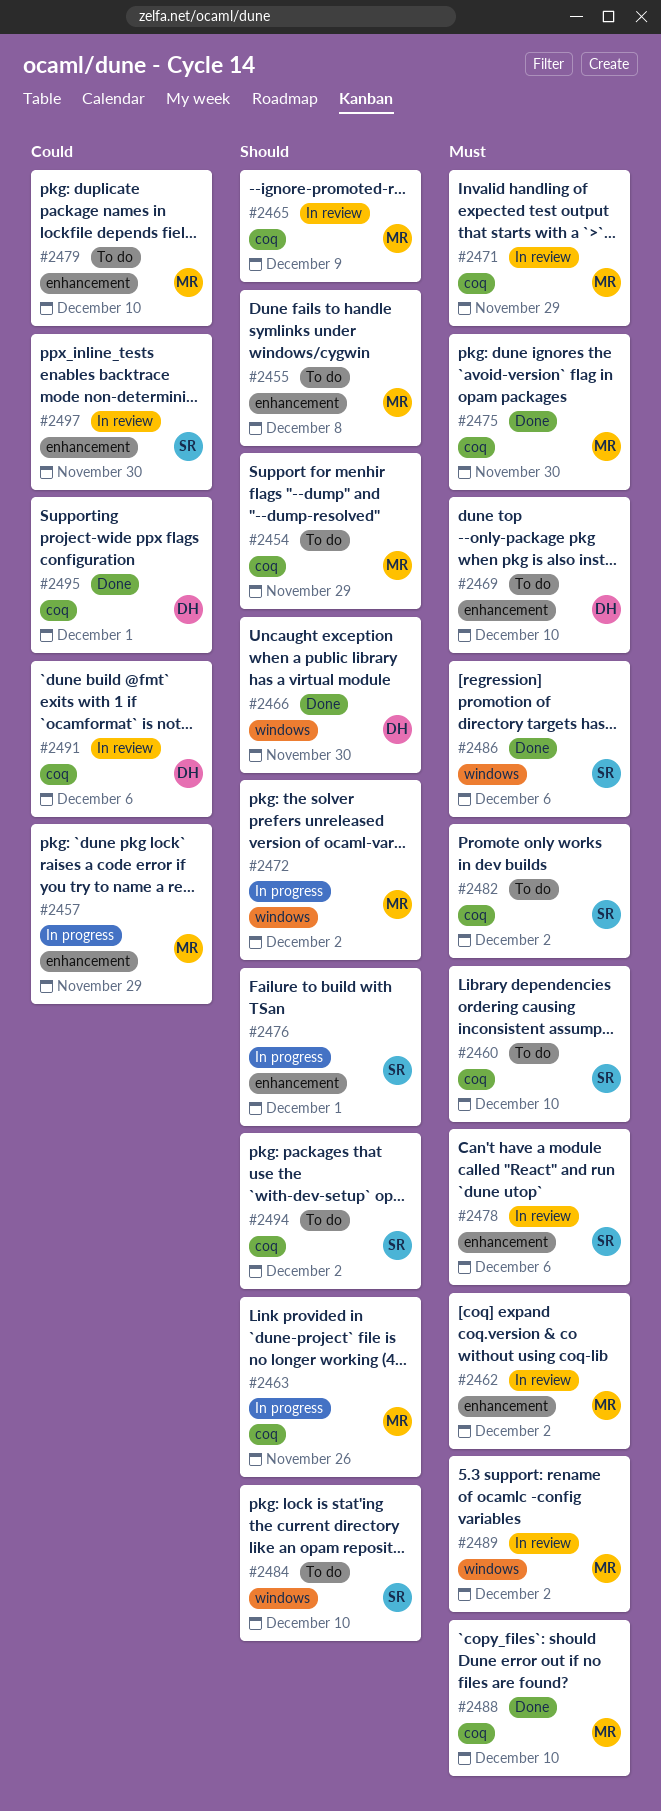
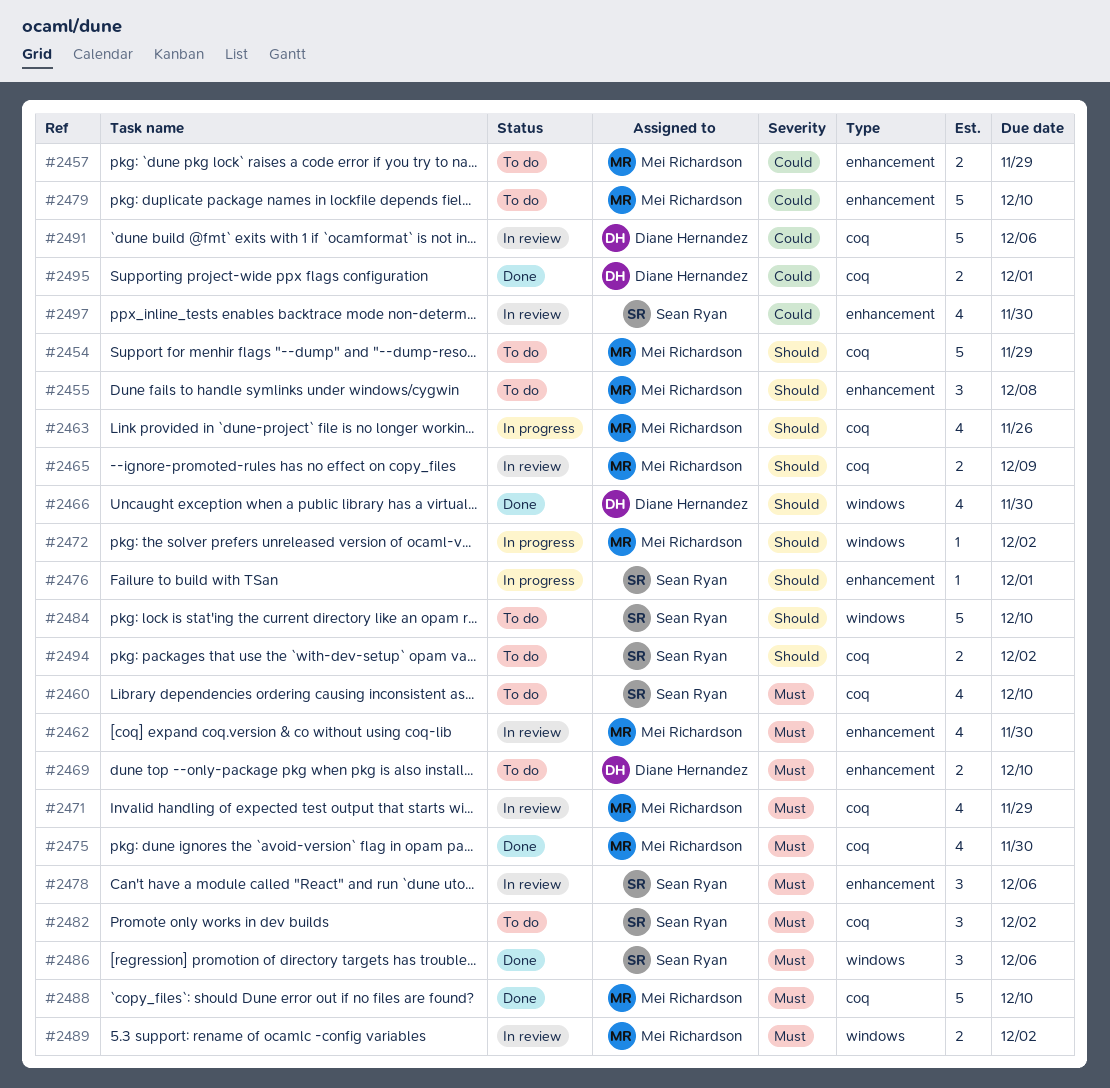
#2457, status: In progress -> To do
#2462, due: Dec 2 -> Nov 30

